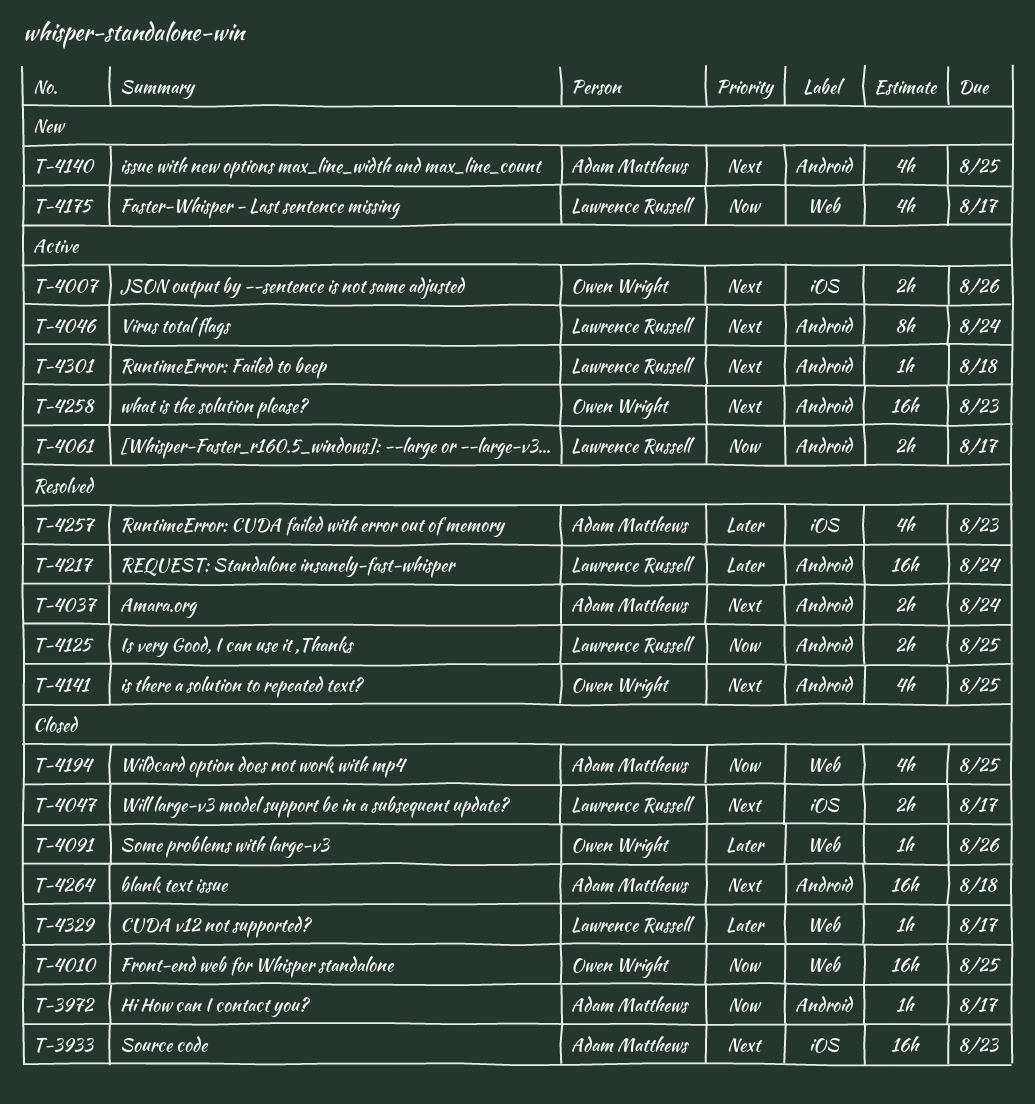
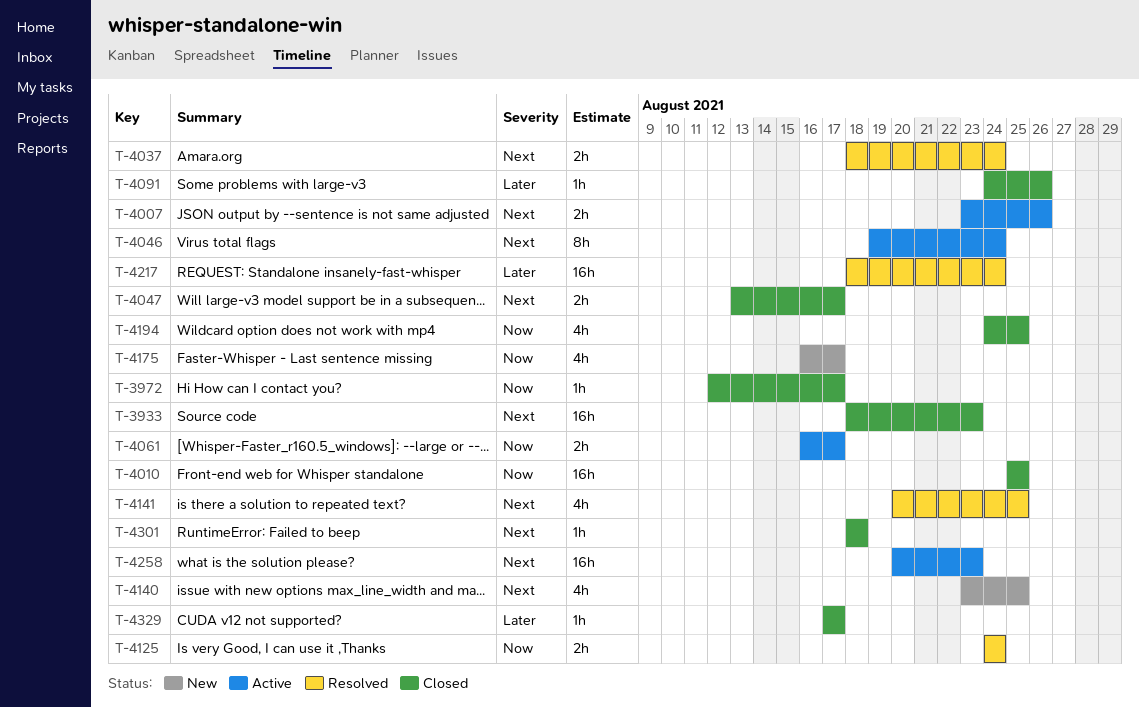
T-4125, due: Aug 25 -> Aug 24
T-4257: present -> none
T-4264: present -> none
T-4301, status: Active -> Closed

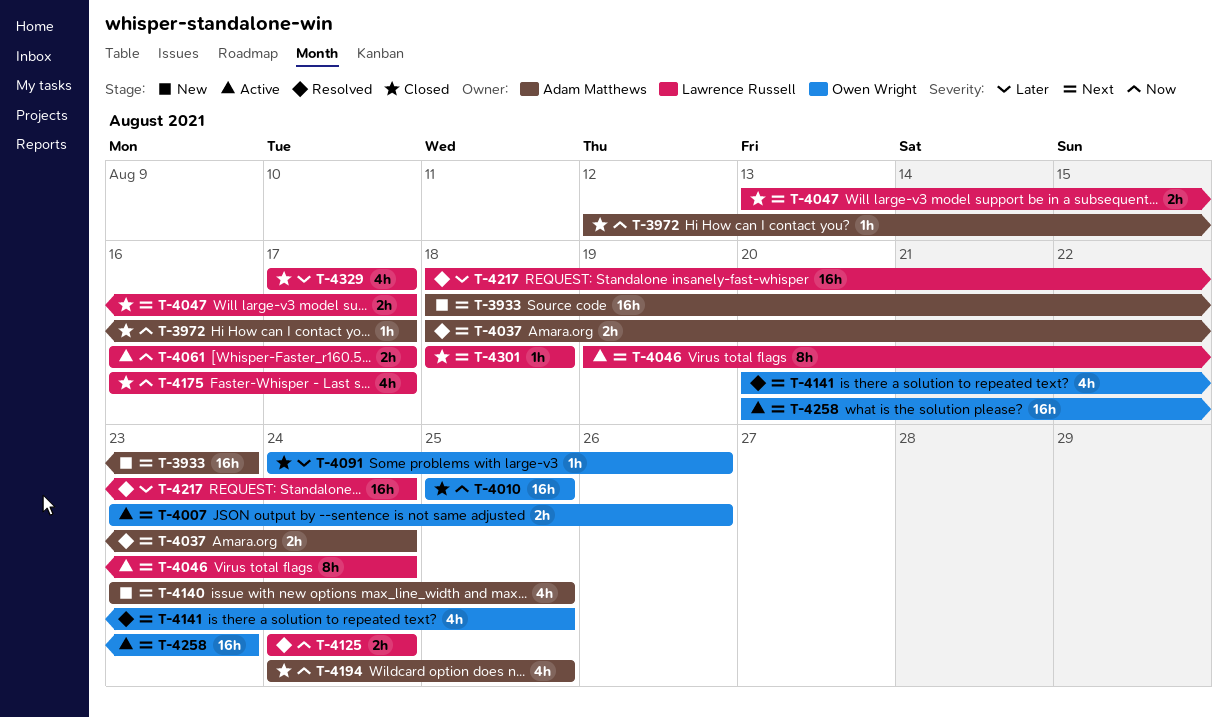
T-3933, status: Closed -> New
T-4175, status: New -> Closed
T-4329, estimate: 1h -> 4h

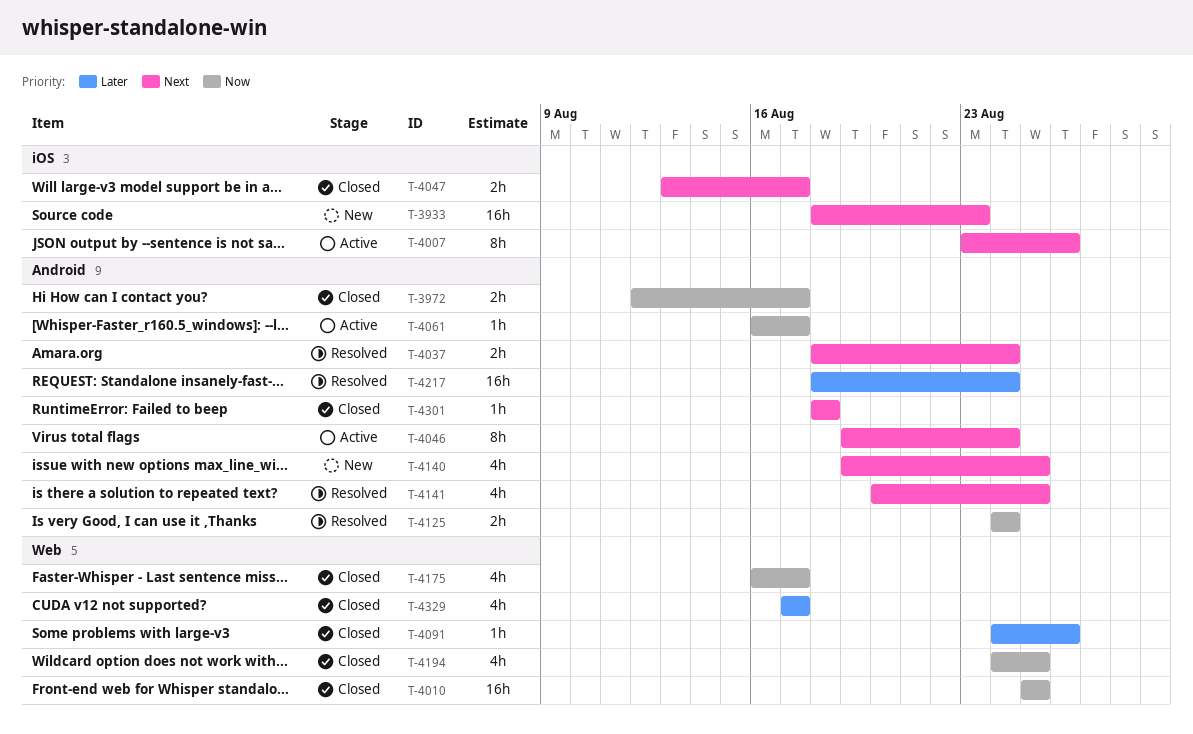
T-3972, estimate: 1h -> 2h
T-4007, estimate: 2h -> 8h
T-4061, estimate: 2h -> 1h
T-4140, start: Aug 23 -> Aug 19
T-4258: present -> none

